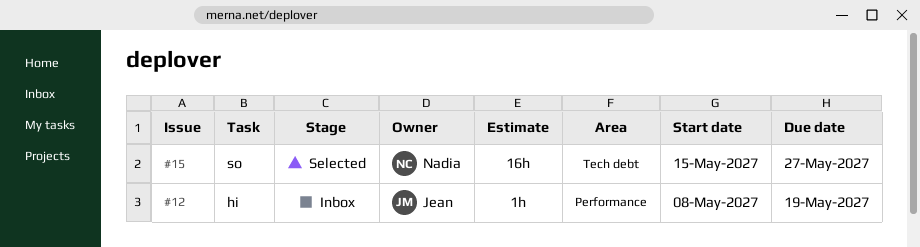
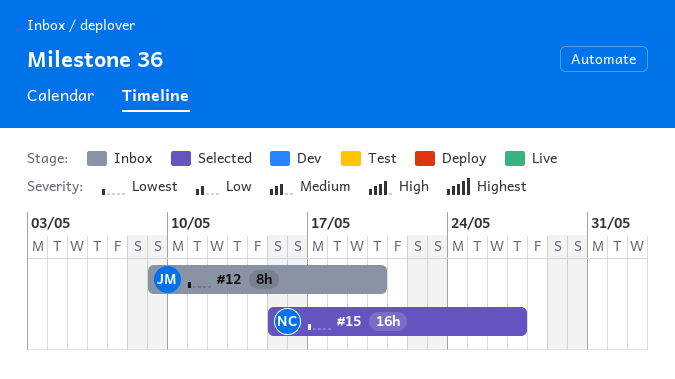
#12, estimate: 1h -> 8h
#12, start: May 8 -> May 9
#12, due: May 19 -> May 20

